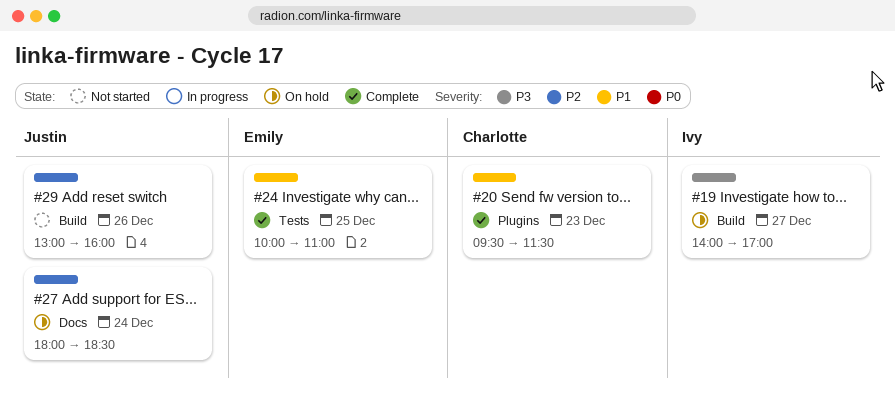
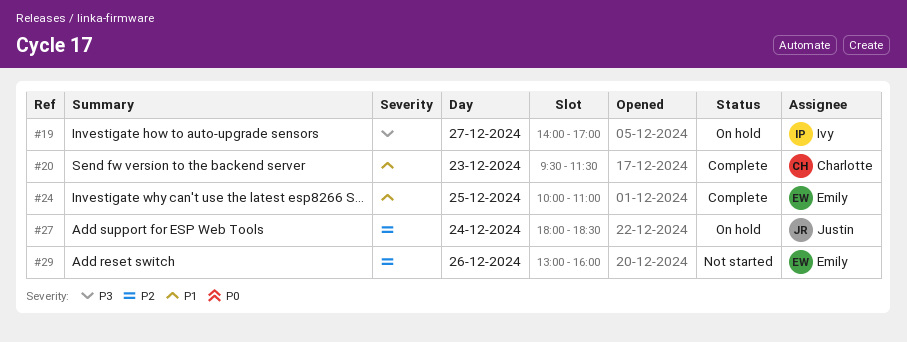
#29, owner: Justin -> Emily

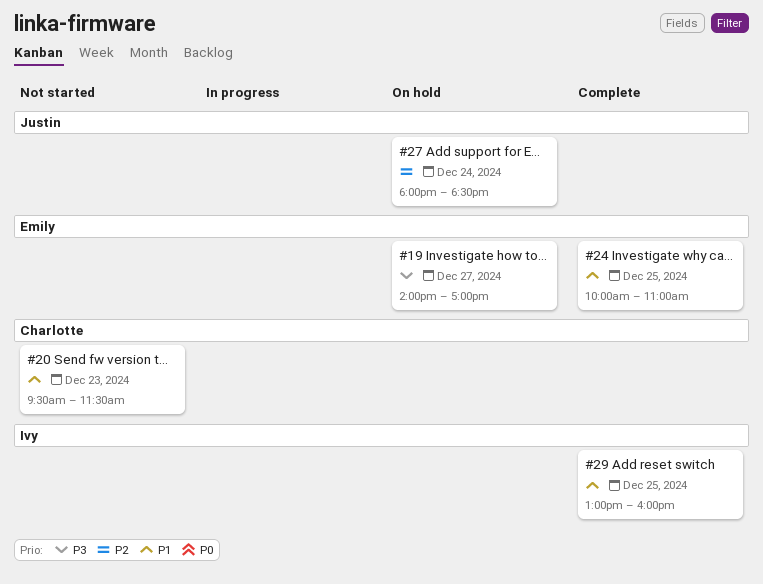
#19, owner: Ivy -> Emily
#20, status: Complete -> Not started
#29, status: Not started -> Complete
#29, owner: Emily -> Ivy
#29, priority: P2 -> P1
#29, day: Dec 26 -> Dec 25

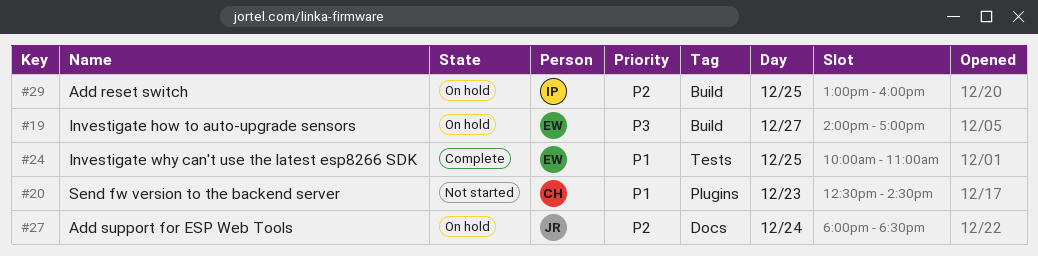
#20, begins: 09:30 -> 12:30
#20, ends: 11:30 -> 14:30
#29, status: Complete -> On hold
#29, priority: P1 -> P2

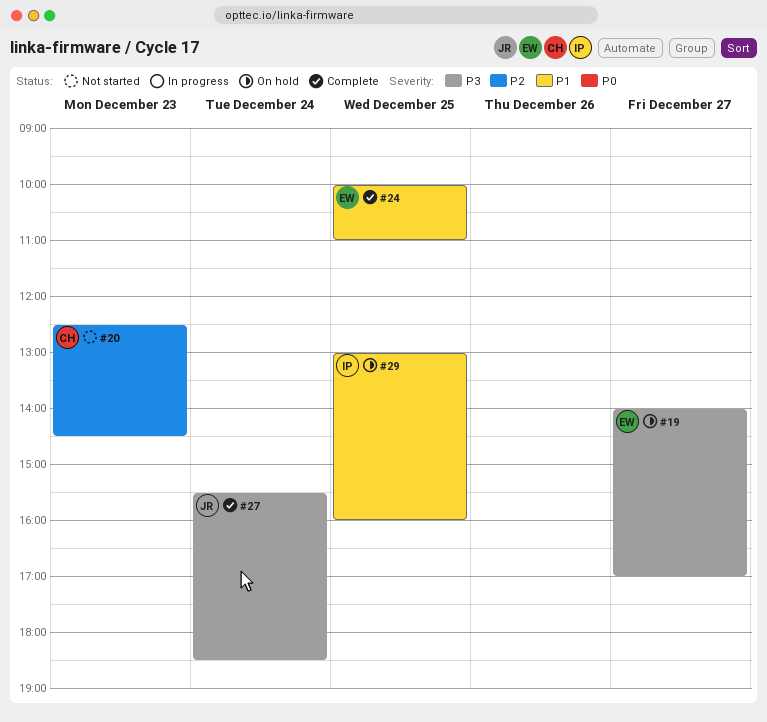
#20, priority: P1 -> P2
#27, status: On hold -> Complete
#27, priority: P2 -> P3
#27, begins: 18:00 -> 15:30
#29, priority: P2 -> P1

